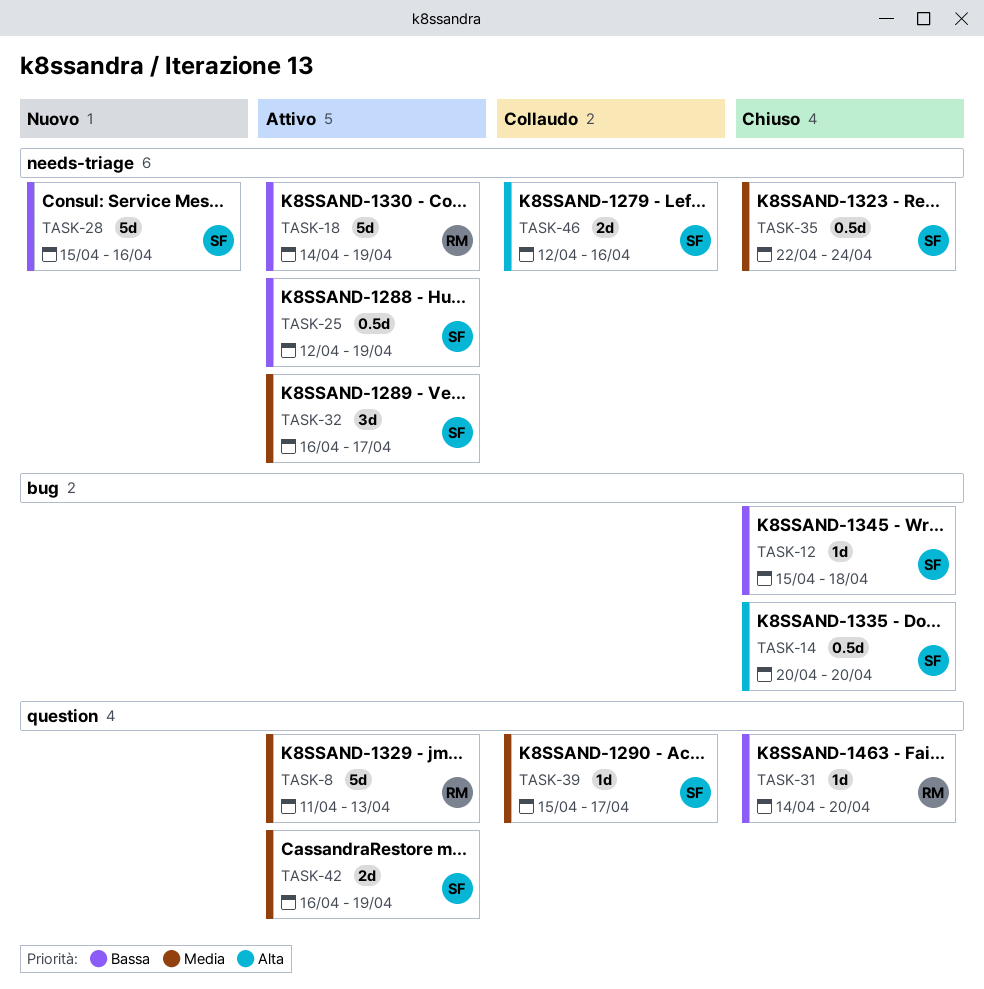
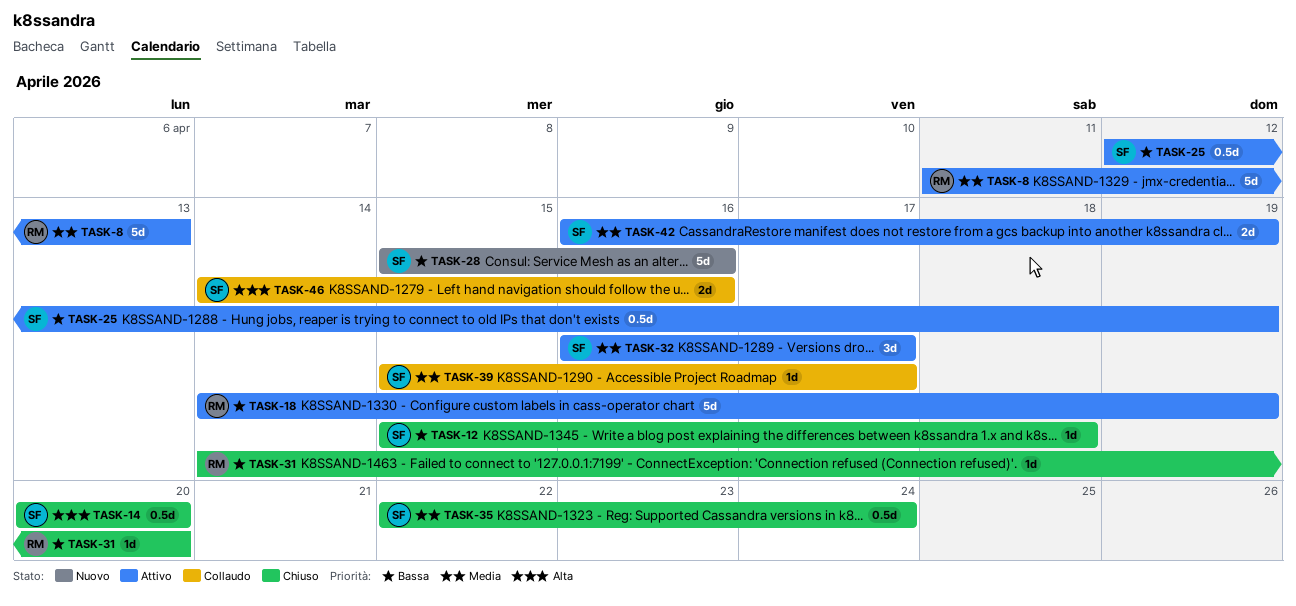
TASK-46, start: Apr 12 -> Apr 14

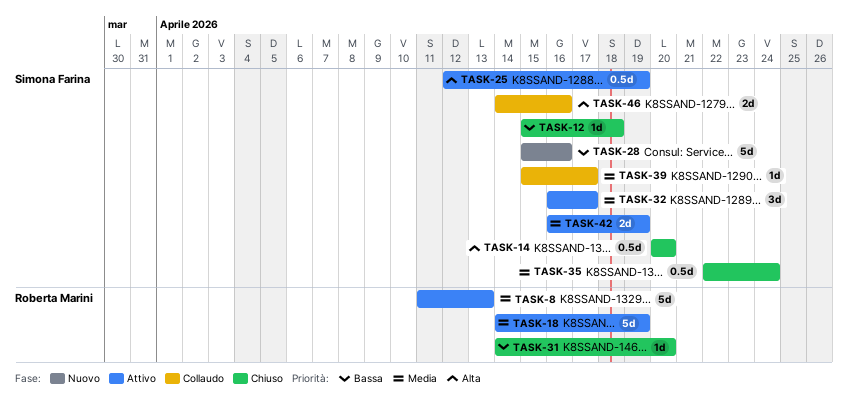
TASK-18, priority: Bassa -> Media
TASK-25, priority: Bassa -> Alta

